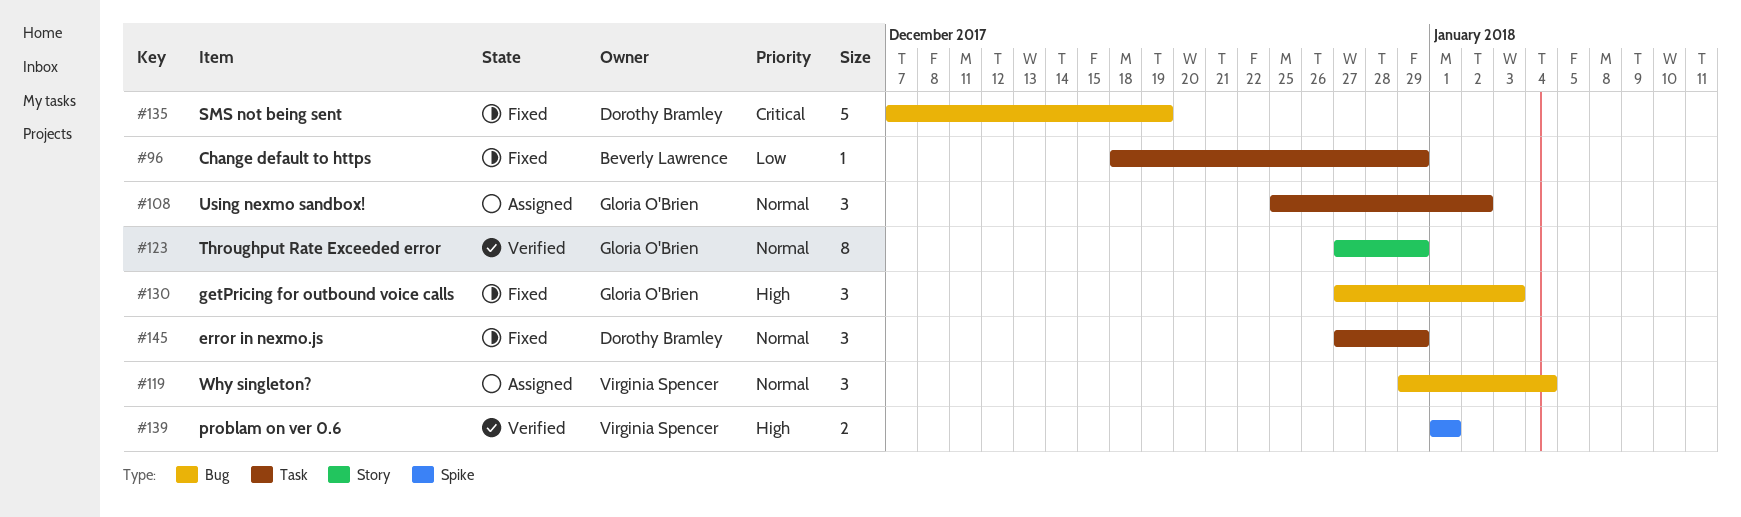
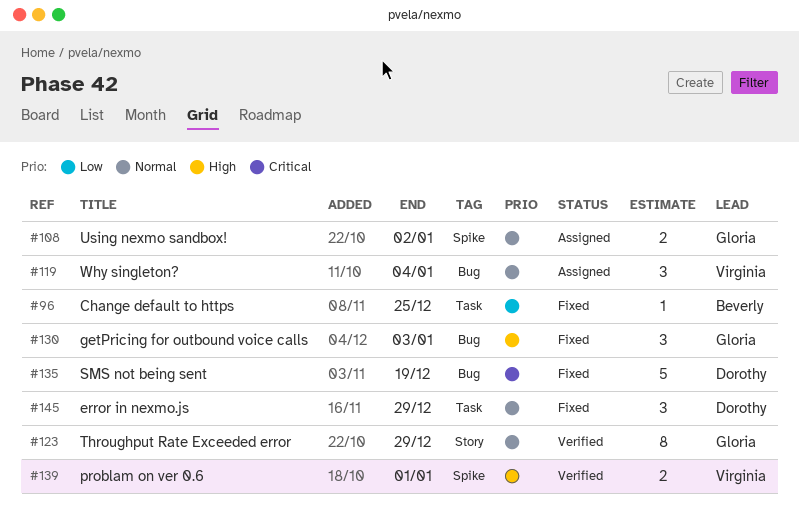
#96, due: Dec 29 -> Dec 25
#108, label: Task -> Spike
#108, estimate: 3 -> 2

